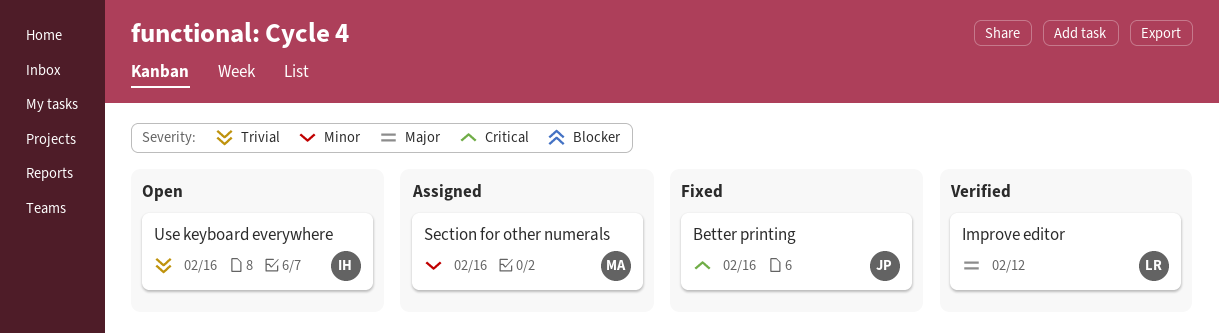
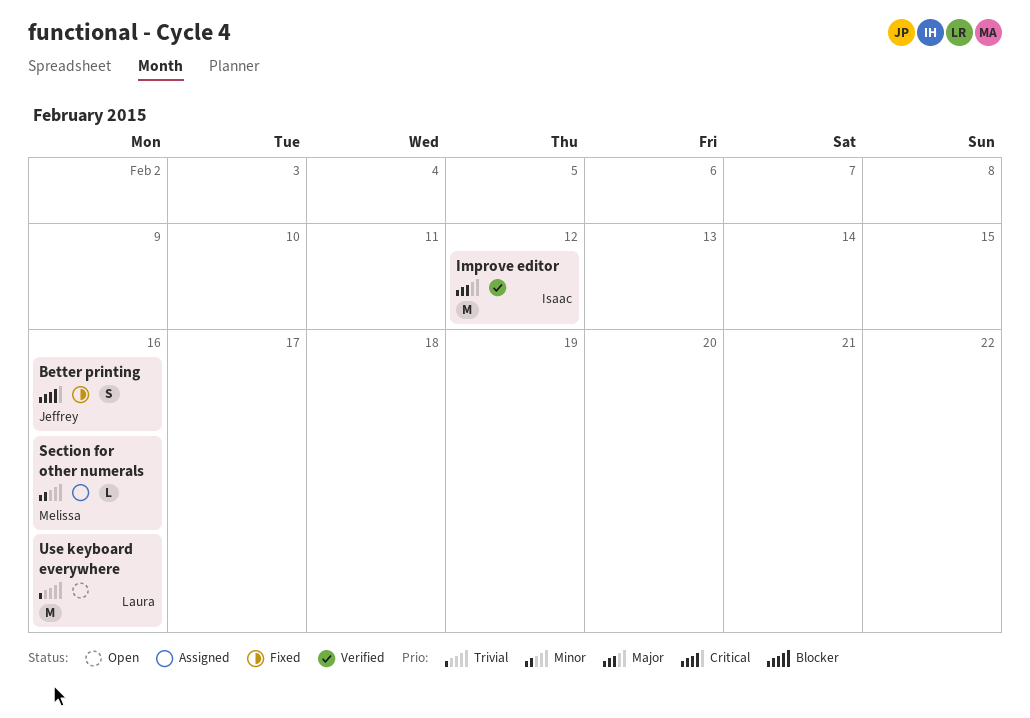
Improve editor, owner: Laura -> Isaac
Use keyboard everywhere, owner: Isaac -> Laura

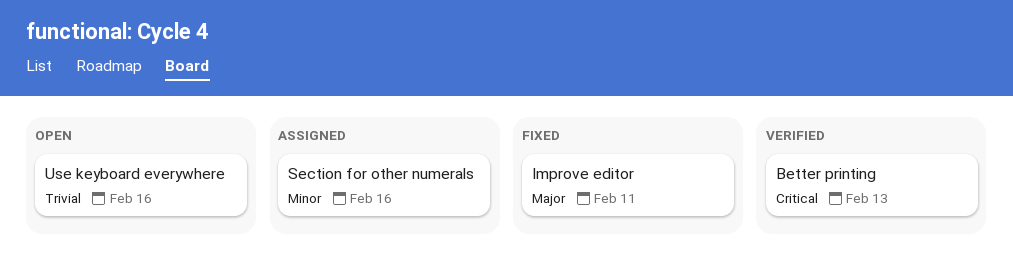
Better printing, status: Fixed -> Verified
Better printing, due: Feb 16 -> Feb 13
Improve editor, status: Verified -> Fixed
Improve editor, due: Feb 12 -> Feb 11

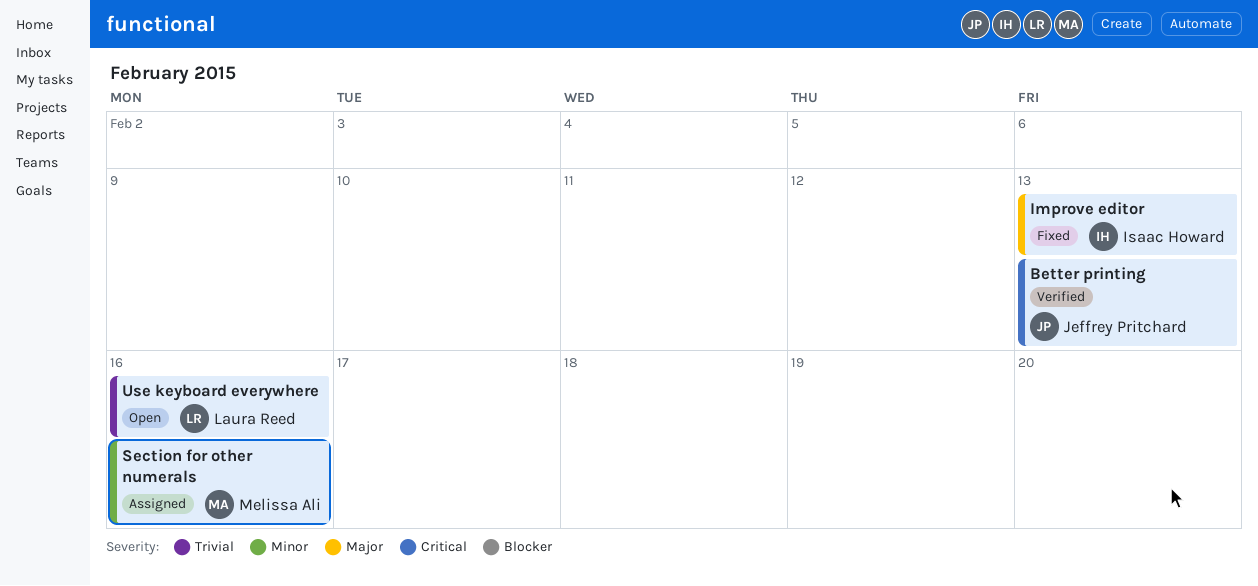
Improve editor, due: Feb 11 -> Feb 13

